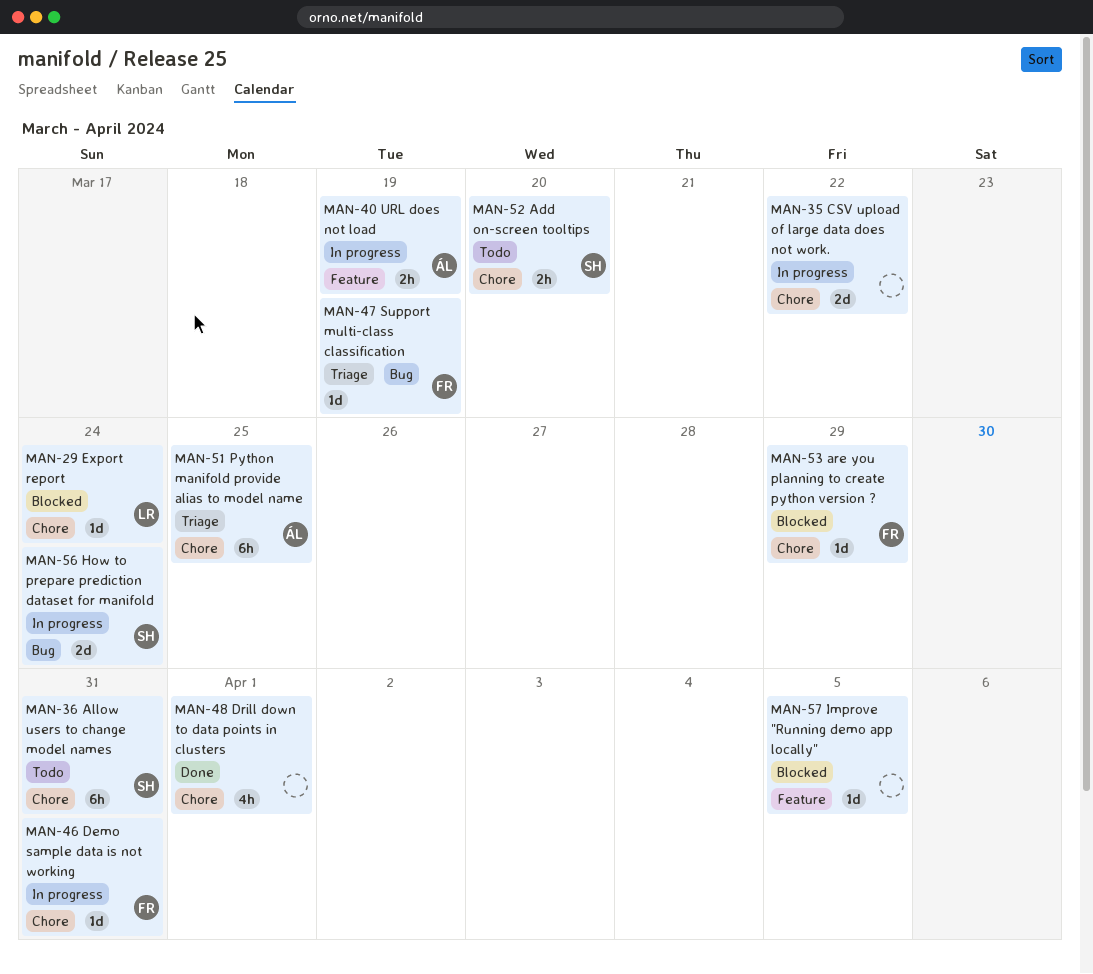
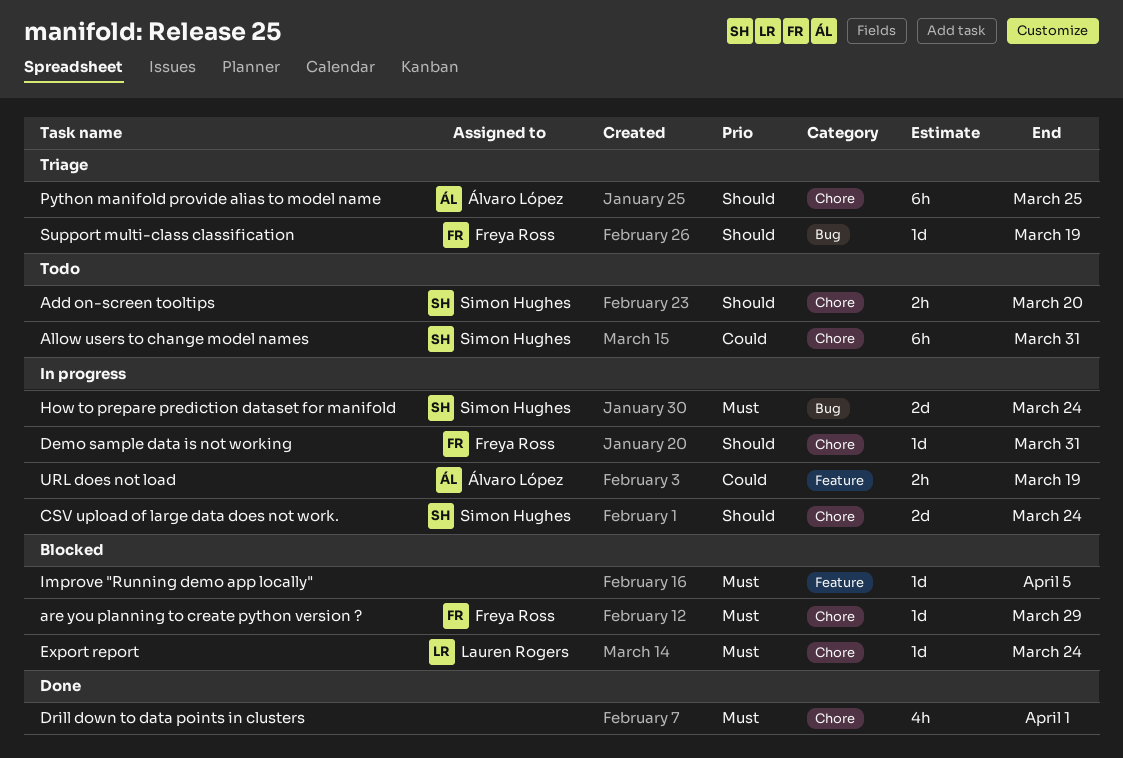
CSV upload of large data does not work., owner: none -> Simon Hughes
CSV upload of large data does not work., due: Mar 22 -> Mar 24

